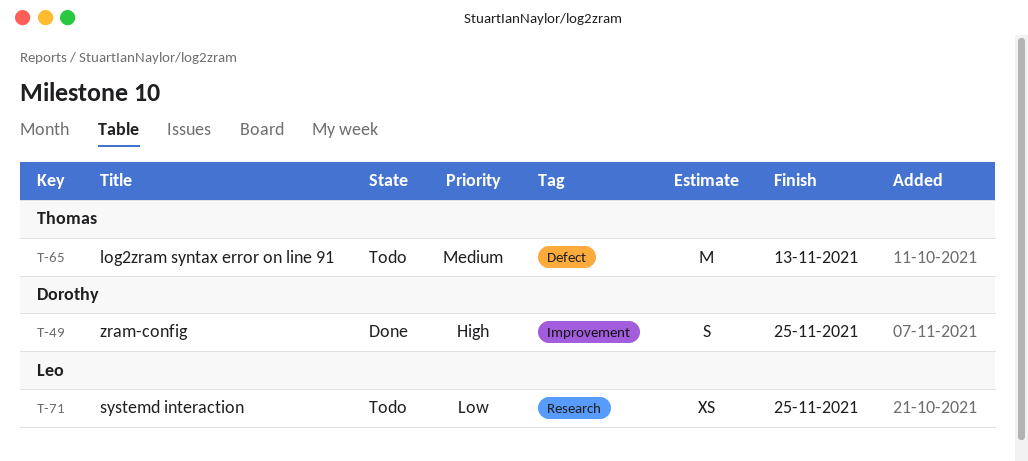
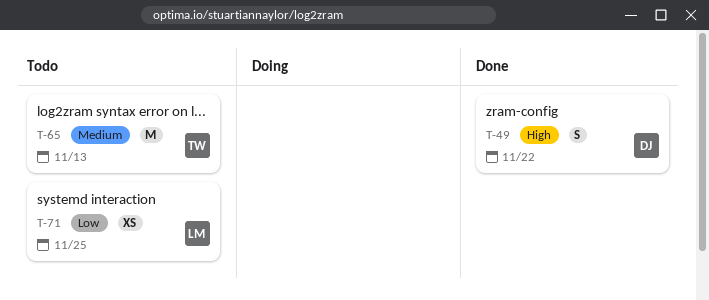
T-49, due: Nov 25 -> Nov 22

